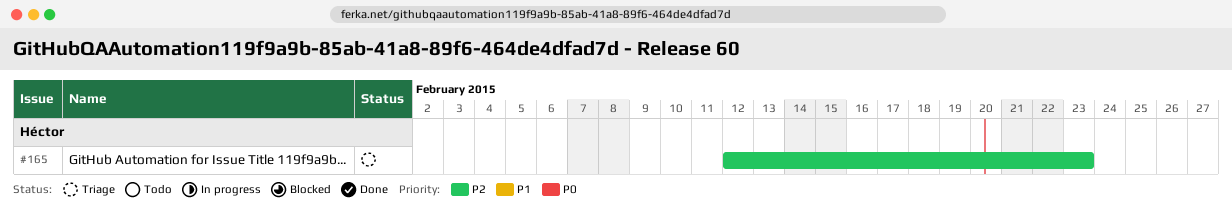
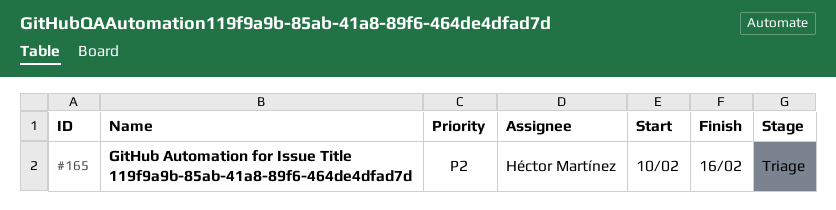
#165, start: Feb 12 -> Feb 10
#165, due: Feb 23 -> Feb 16

